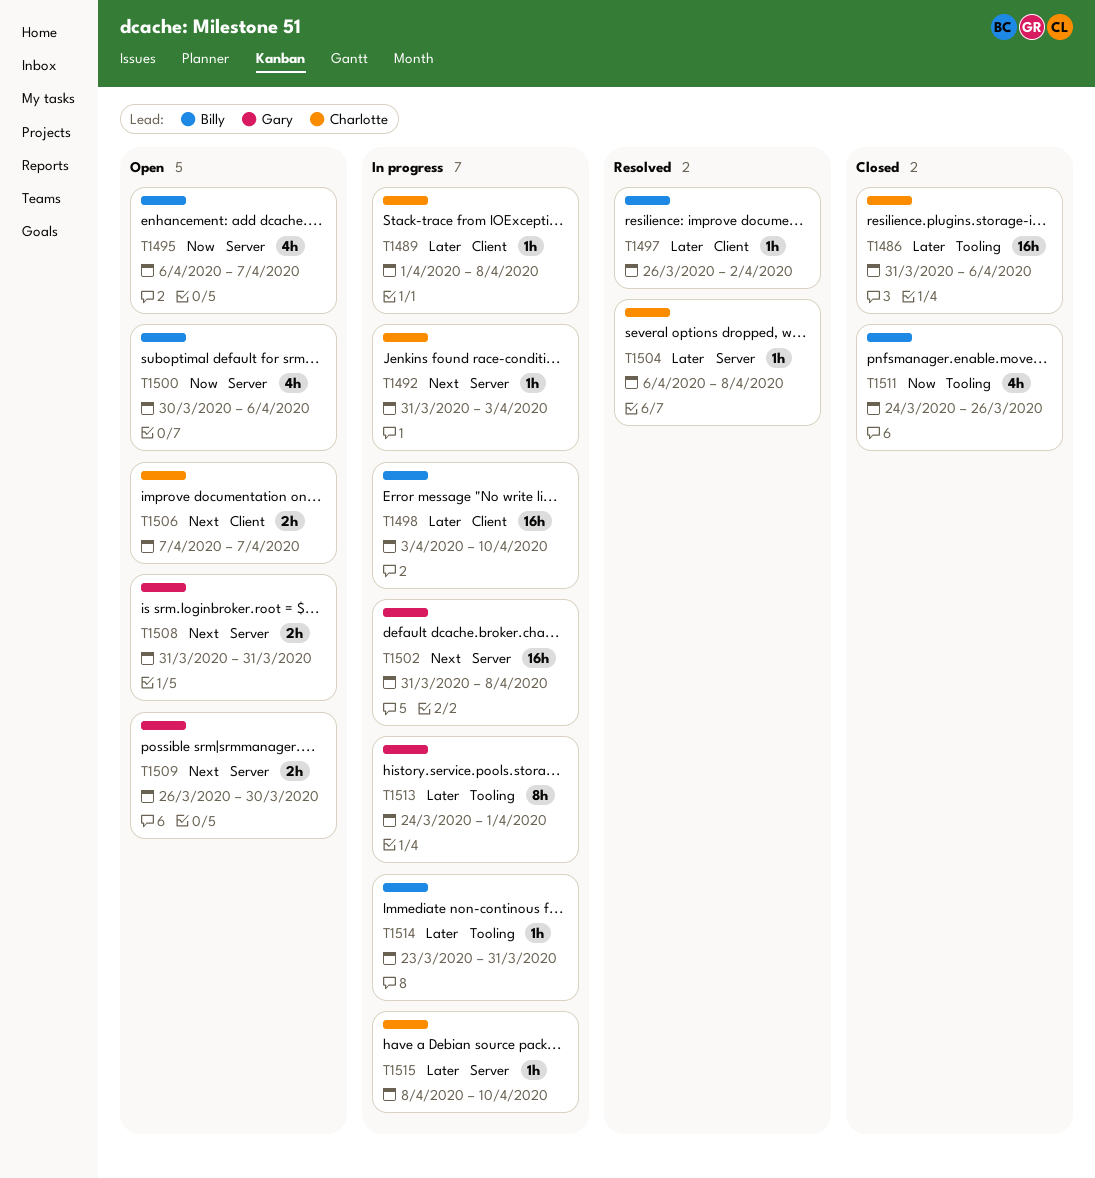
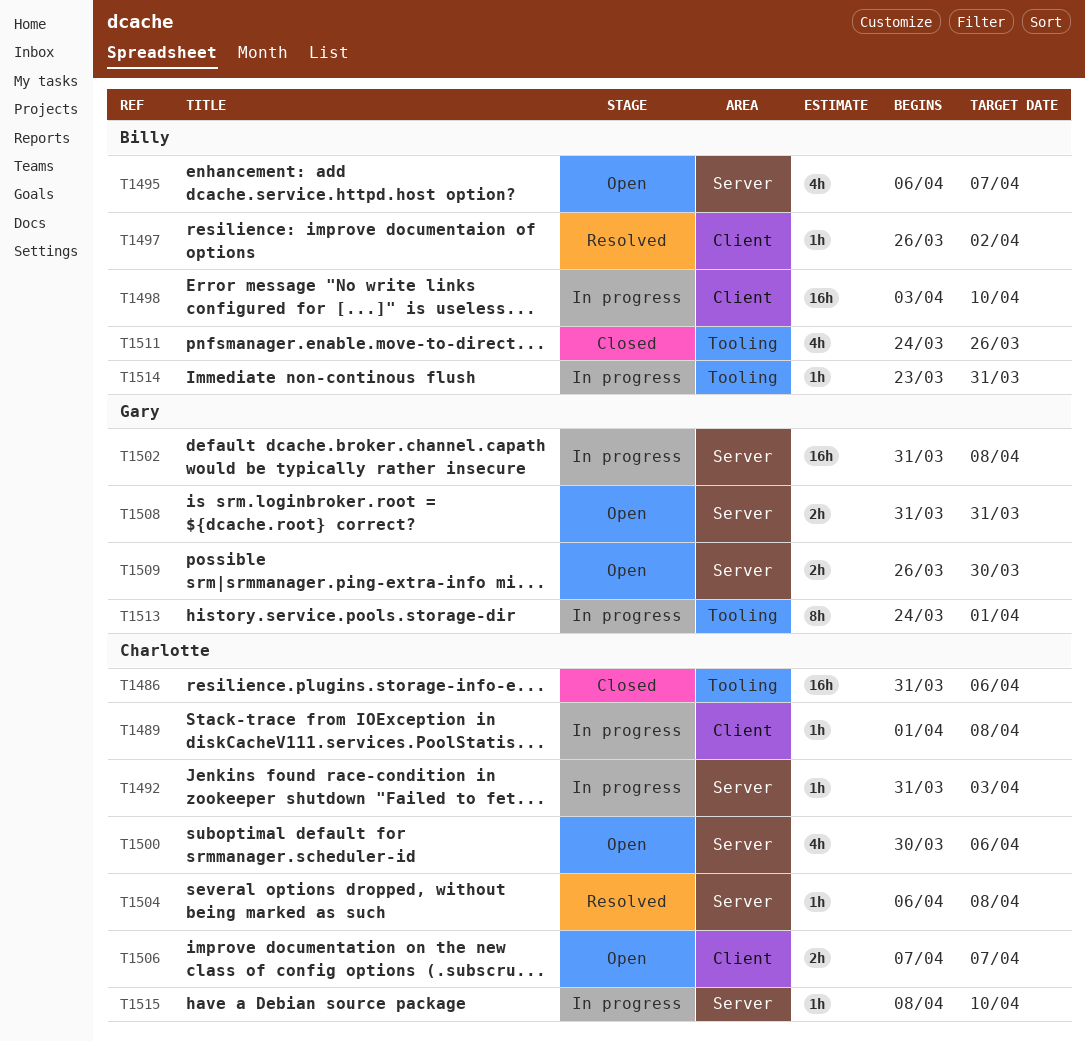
T1500, owner: Billy -> Charlotte

